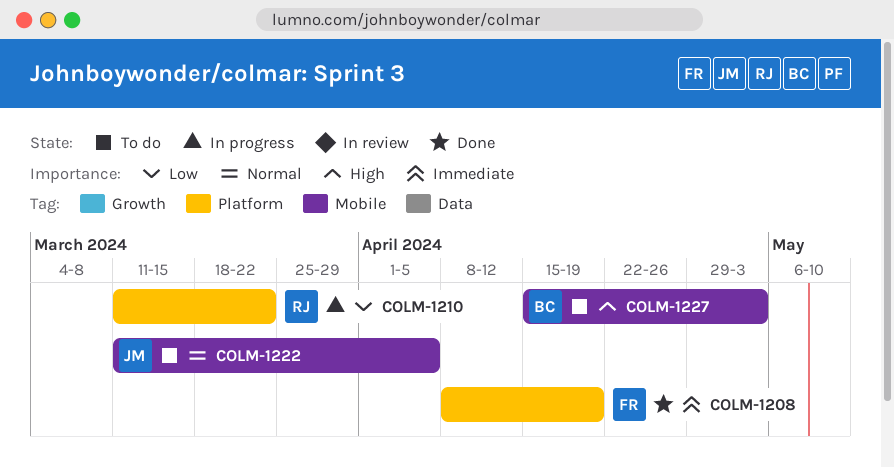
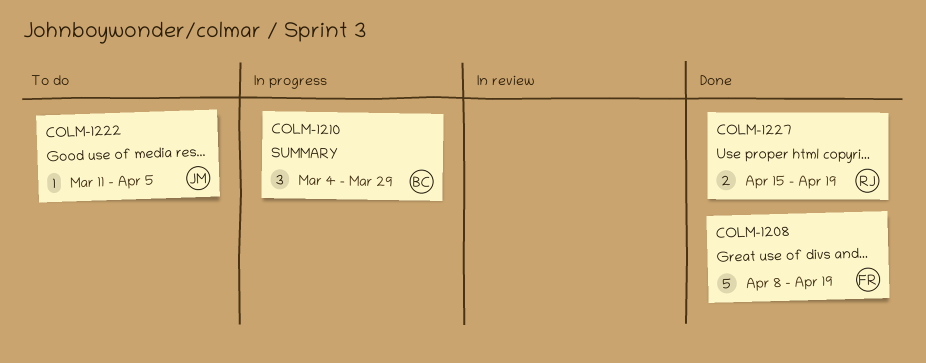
COLM-1210, owner: RJ -> BC
COLM-1210, start: Mar 11 -> Mar 4
COLM-1210, due: Mar 22 -> Mar 29
COLM-1227, status: To do -> Done
COLM-1227, owner: BC -> RJ
COLM-1227, due: May 3 -> Apr 19

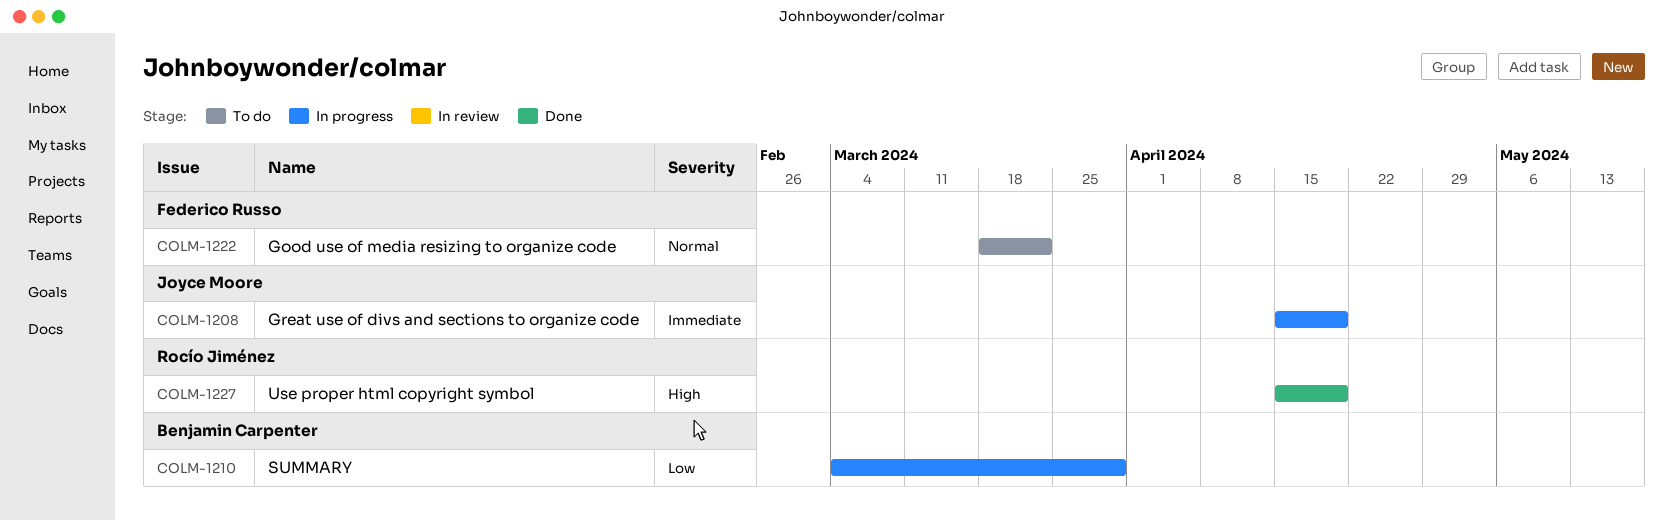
COLM-1208, status: Done -> In progress
COLM-1208, owner: Federico Russo -> Joyce Moore
COLM-1208, start: Apr 8 -> Apr 15
COLM-1222, owner: Joyce Moore -> Federico Russo
COLM-1222, start: Mar 11 -> Mar 18
COLM-1222, due: Apr 5 -> Mar 22

